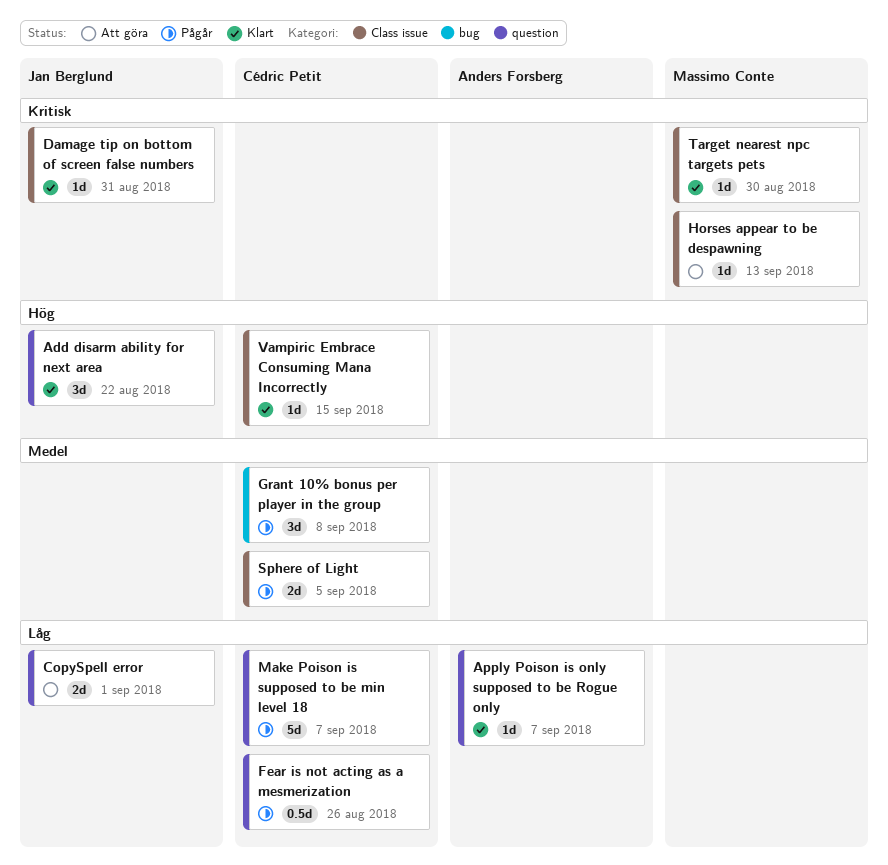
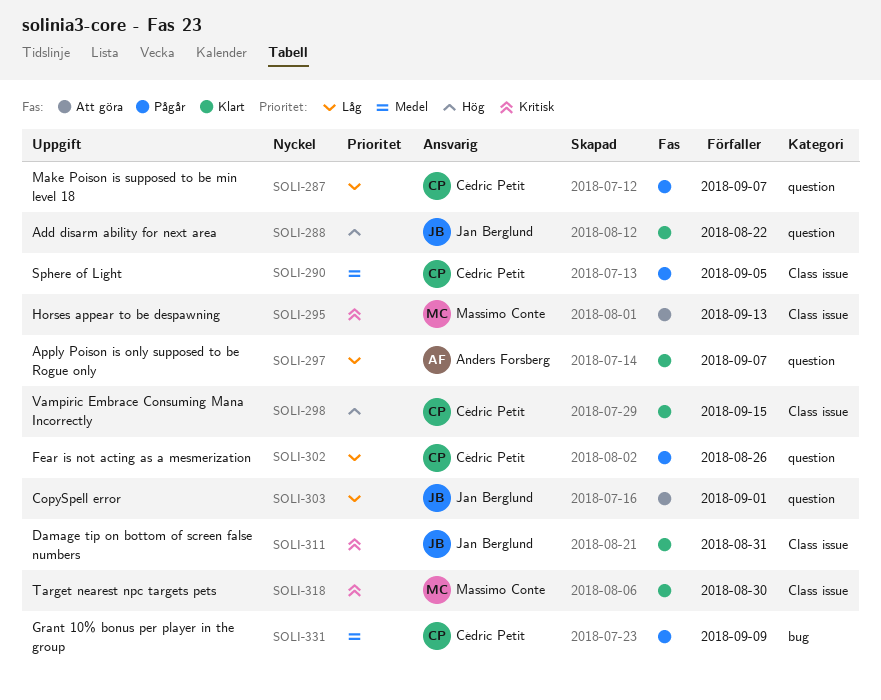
Grant 10% bonus per player in the group, due: Sep 8 -> Sep 9

